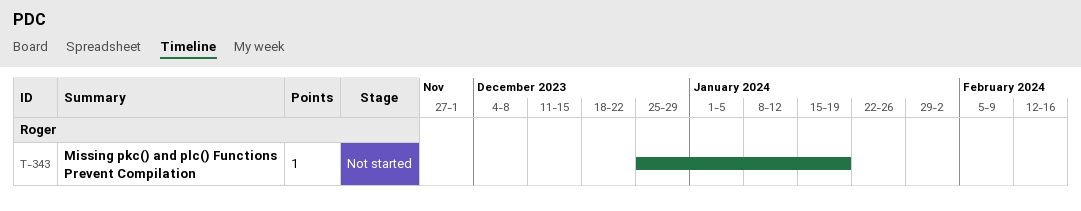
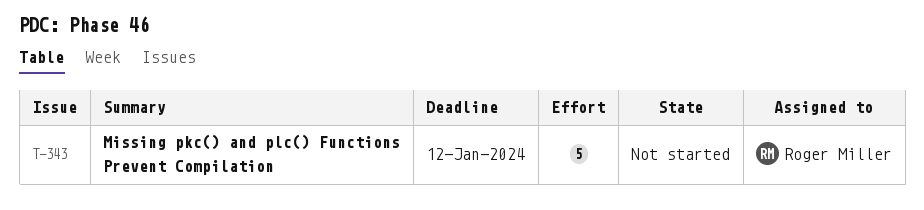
T-343, estimate: 1 -> 5
T-343, due: Jan 19 -> Jan 12

